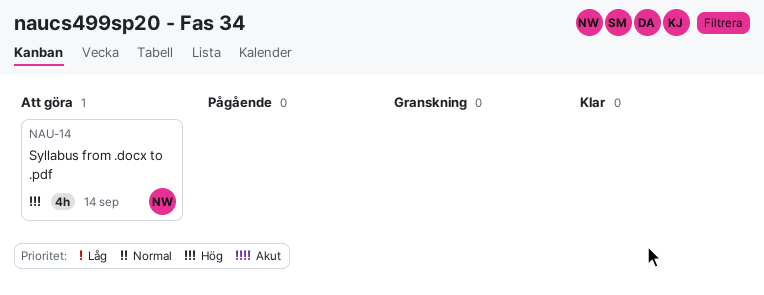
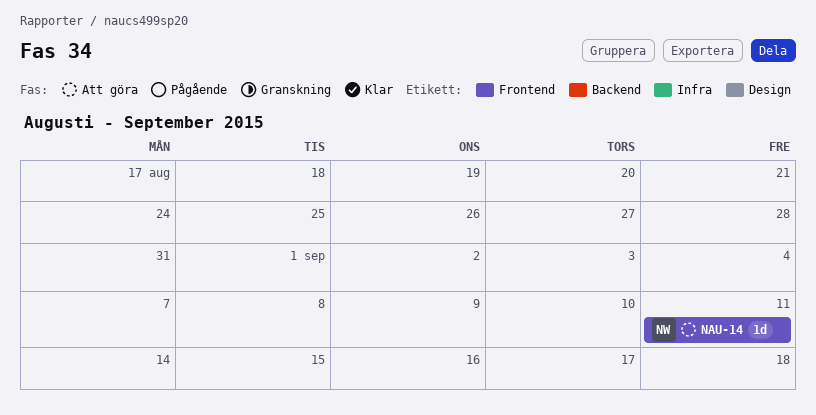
NAU-14, estimate: 4h -> 1d
NAU-14, due: Sep 14 -> Sep 11

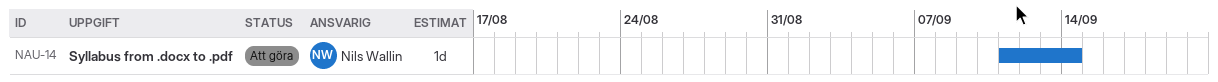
NAU-14, due: Sep 11 -> Sep 14

